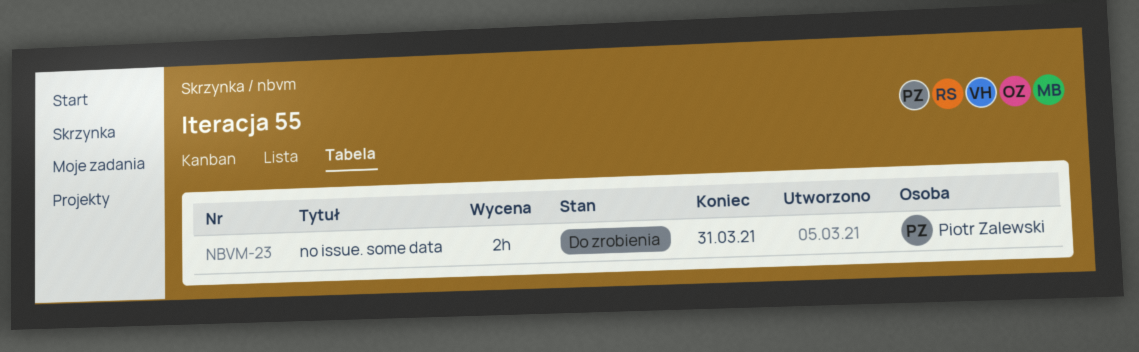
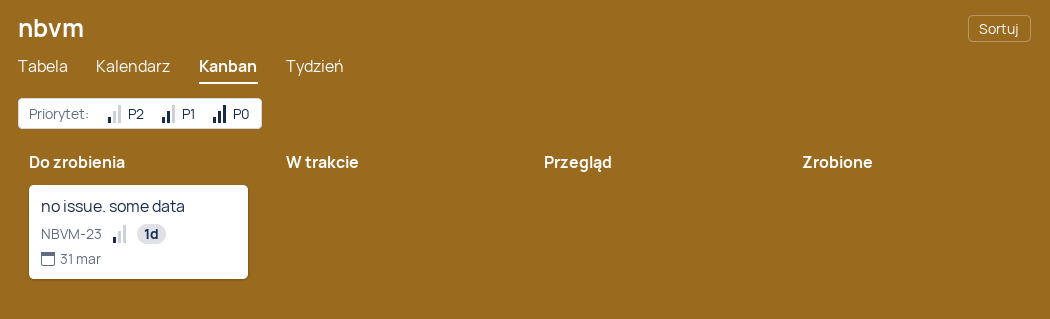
NBVM-23, estimate: 2h -> 1d

